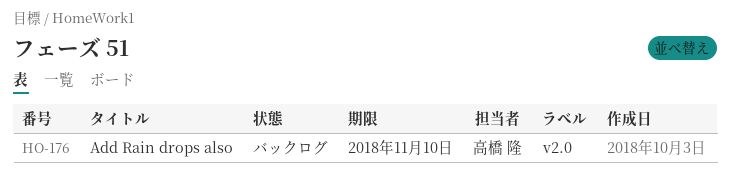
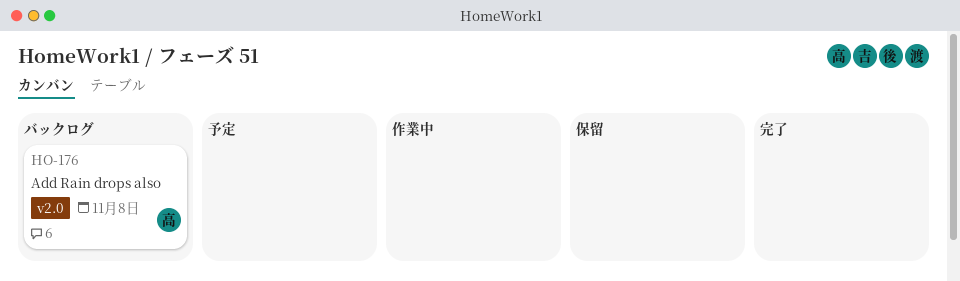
HO-176, due: Nov 10 -> Nov 8

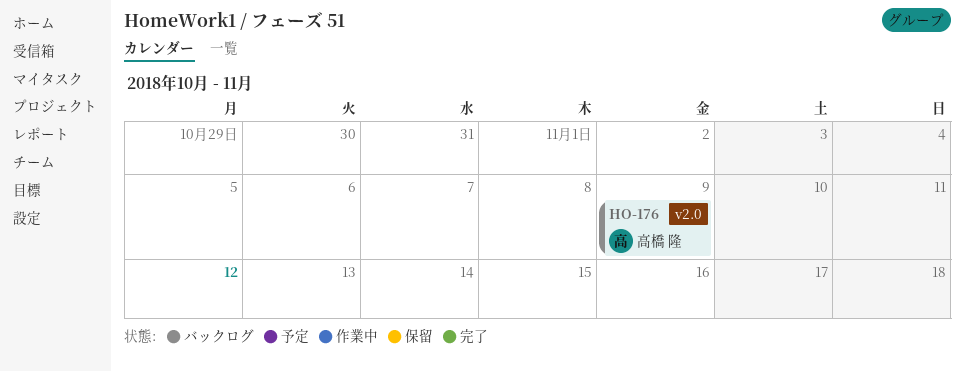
HO-176, due: Nov 8 -> Nov 9

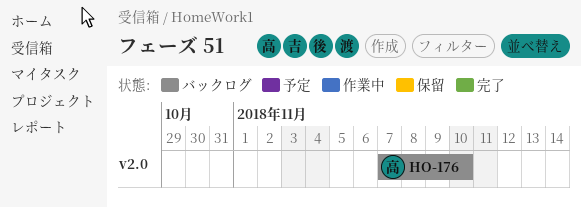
HO-176, due: Nov 9 -> Nov 10

